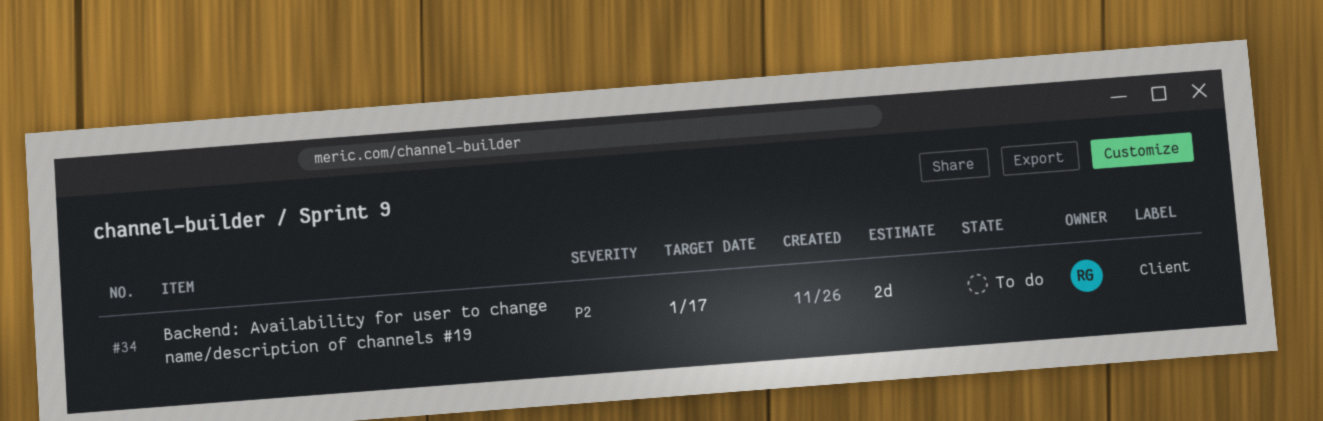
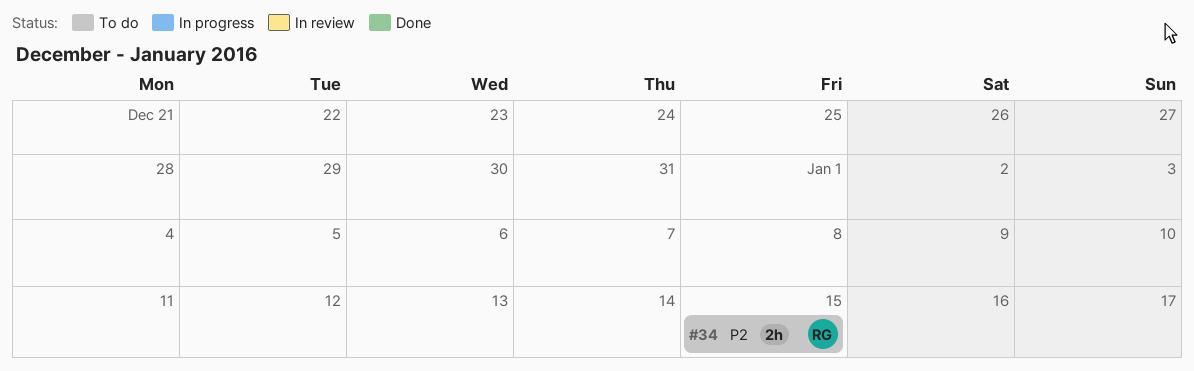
#34, estimate: 2d -> 2h
#34, due: Jan 17 -> Jan 15

